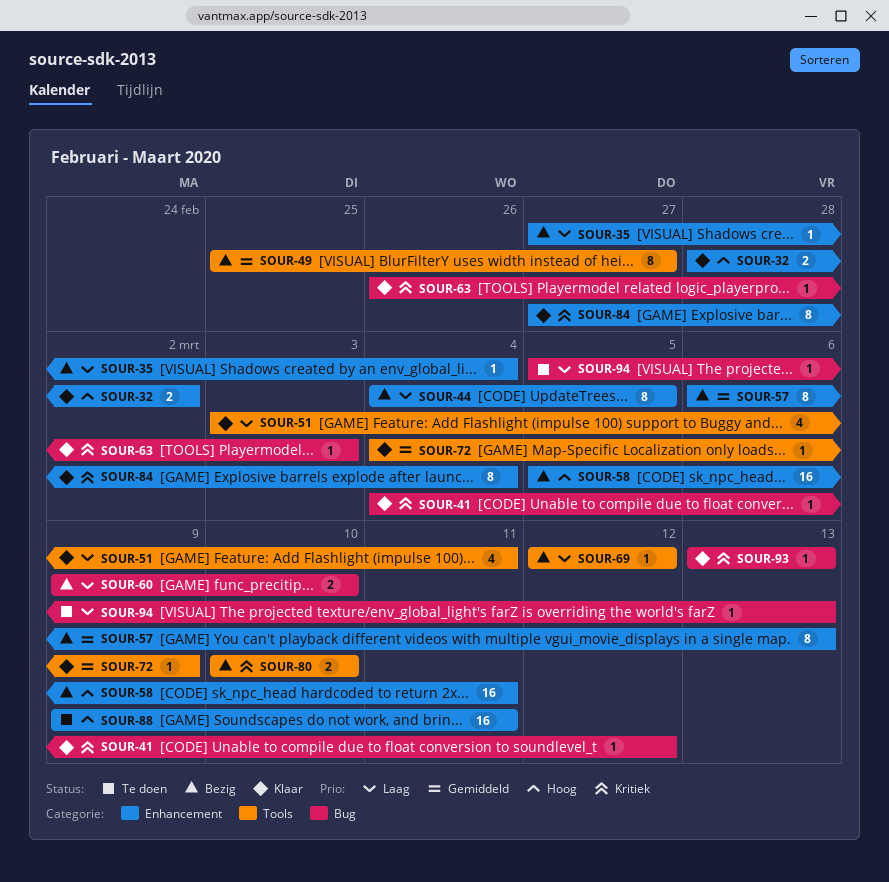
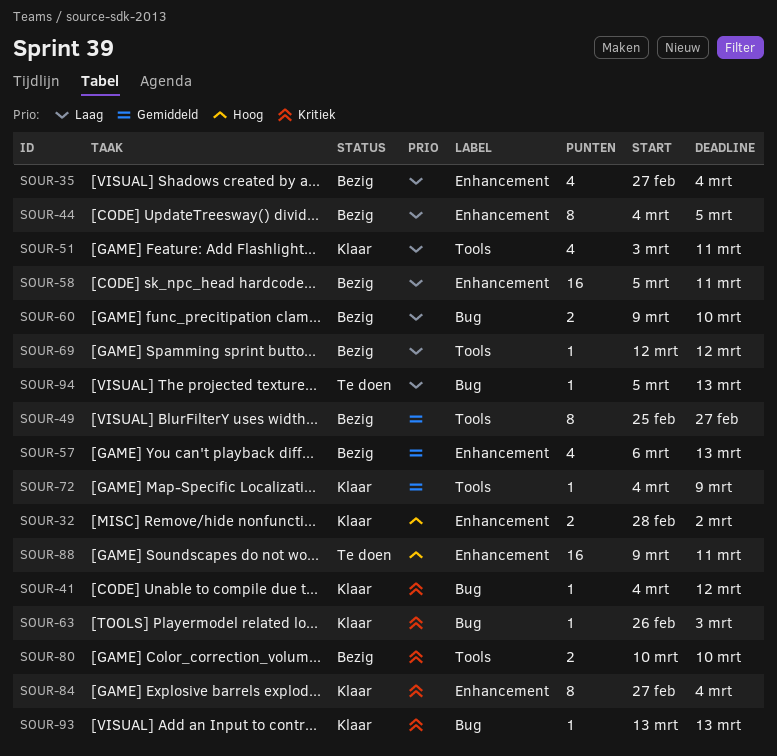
SOUR-35, estimate: 1 -> 4
SOUR-57, estimate: 8 -> 4
SOUR-58, priority: Hoog -> Laag

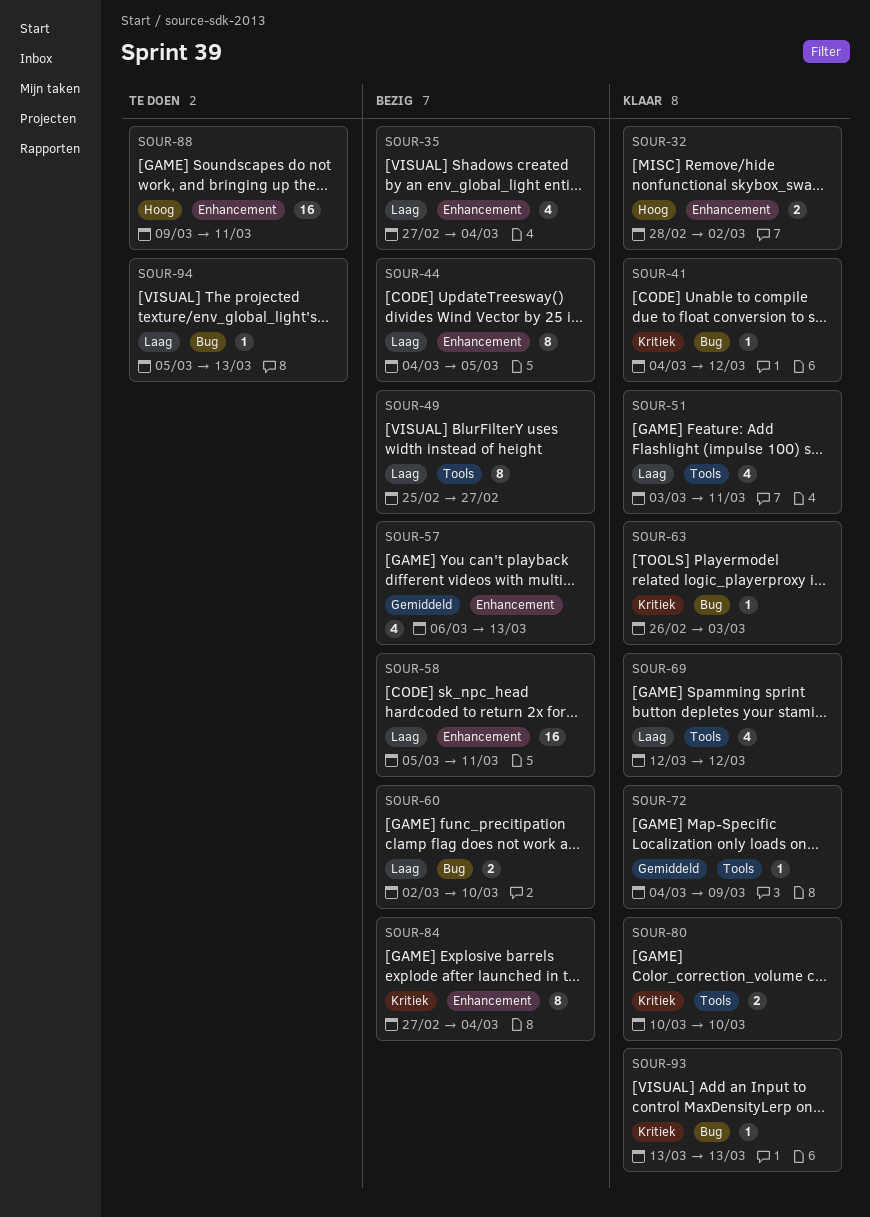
SOUR-49, priority: Gemiddeld -> Laag
SOUR-60, start: Mar 9 -> Mar 2
SOUR-69, status: Bezig -> Klaar
SOUR-69, estimate: 1 -> 4
SOUR-80, status: Bezig -> Klaar
SOUR-84, status: Klaar -> Bezig

